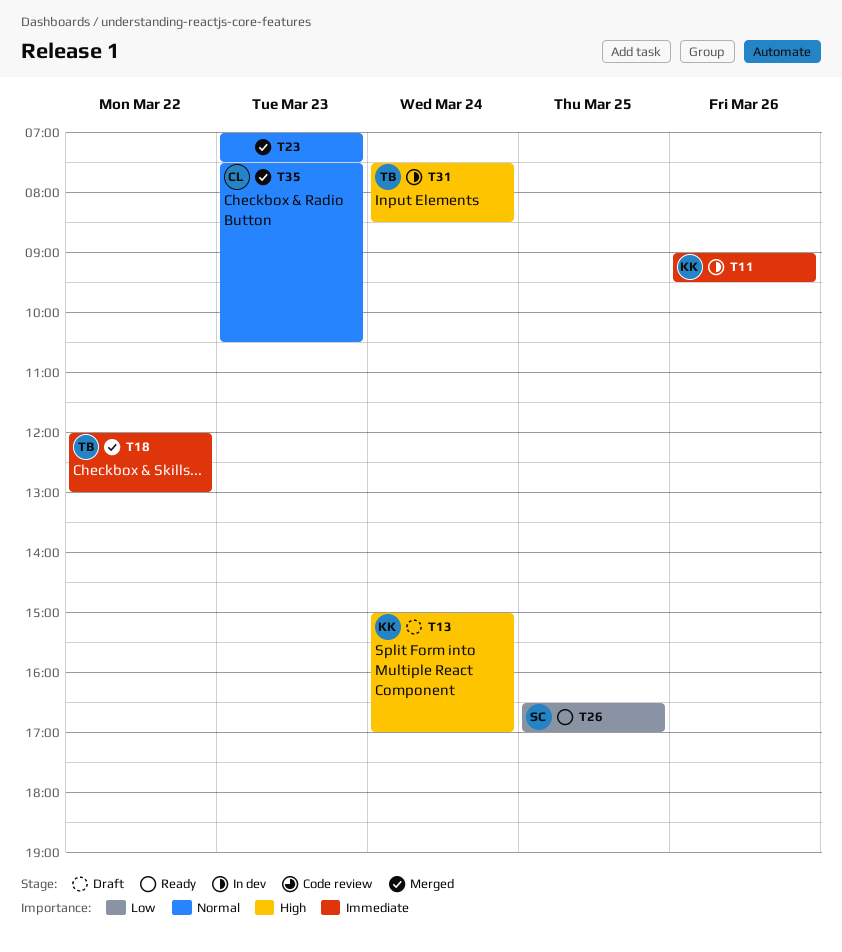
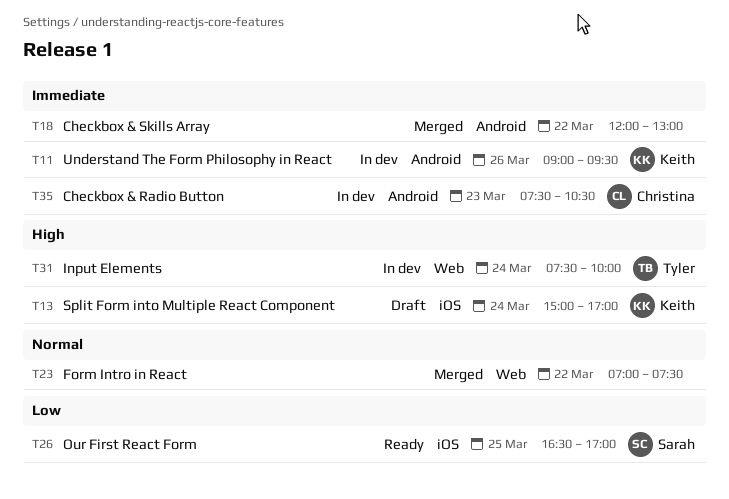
T18, owner: Tyler -> none
T23, day: Mar 23 -> Mar 22
T31, ends: 08:30 -> 10:00
T35, status: Merged -> In dev
T35, priority: Normal -> Immediate

